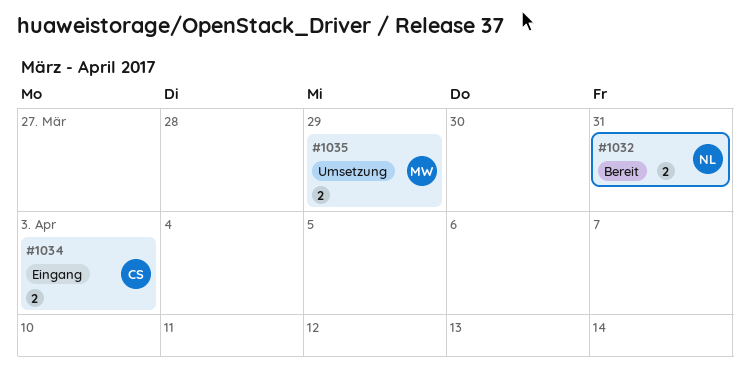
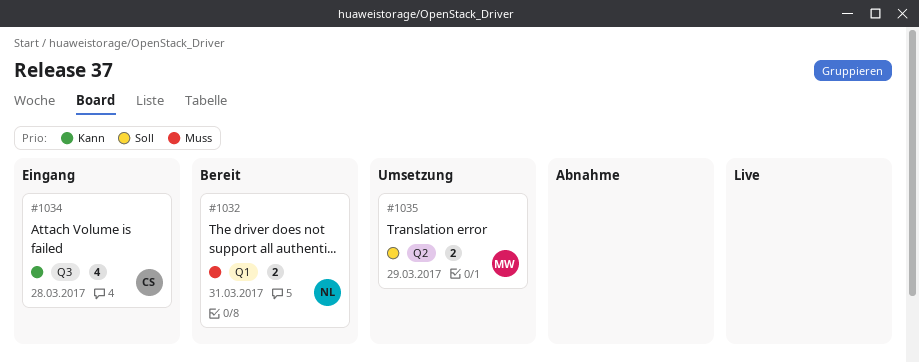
#1034, estimate: 2 -> 4
#1034, due: Apr 3 -> Mar 28

